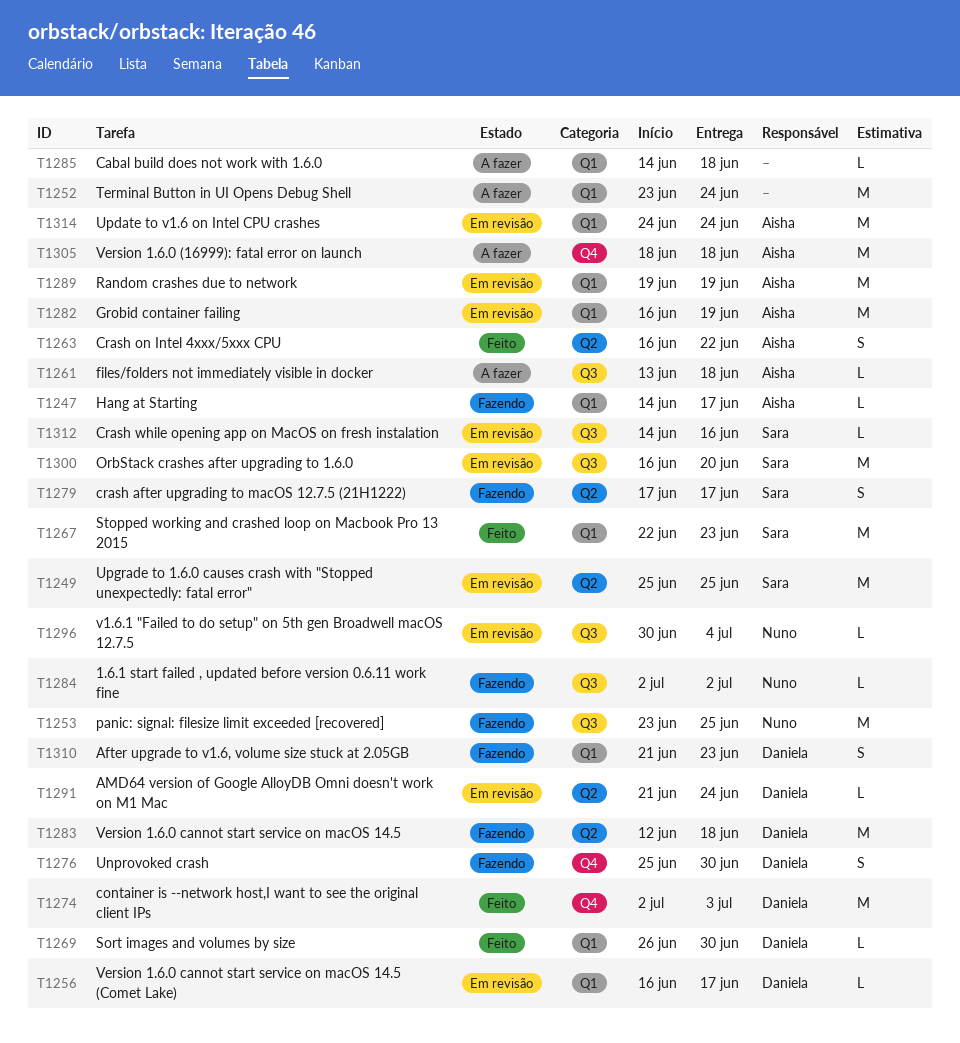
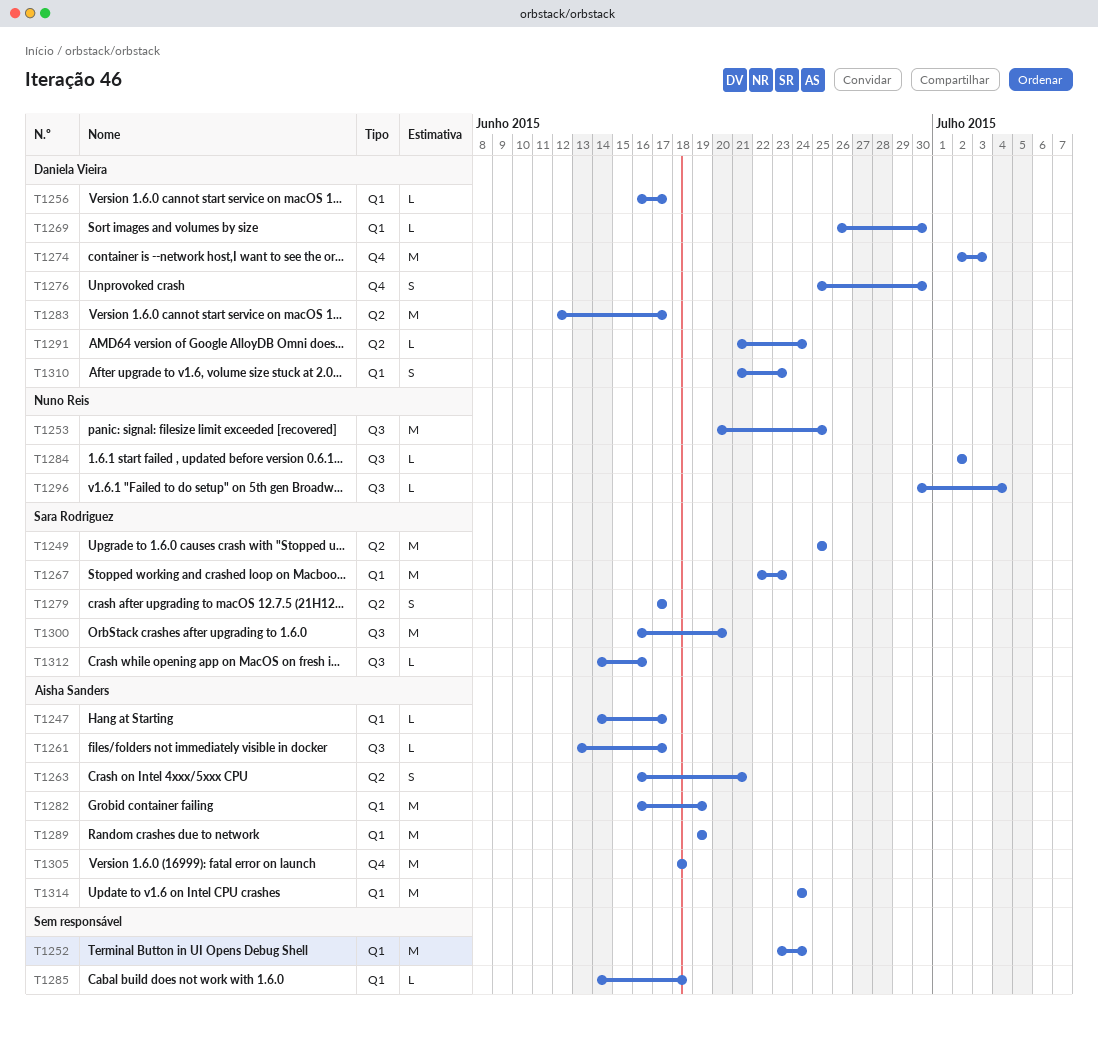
T1253, start: Jun 23 -> Jun 20
T1261, due: Jun 18 -> Jun 17
T1263, due: Jun 22 -> Jun 21
T1283, due: Jun 18 -> Jun 17

